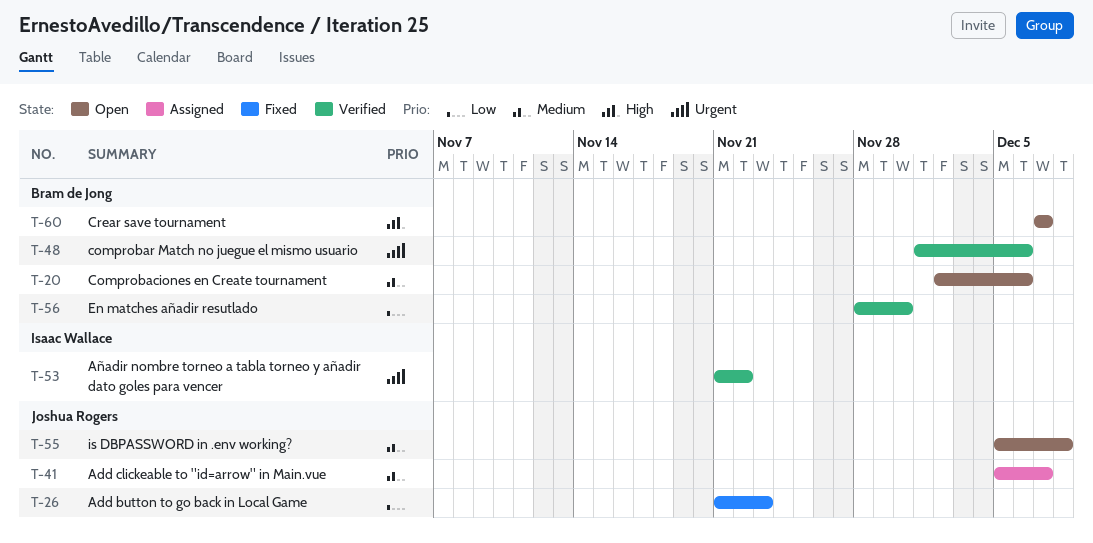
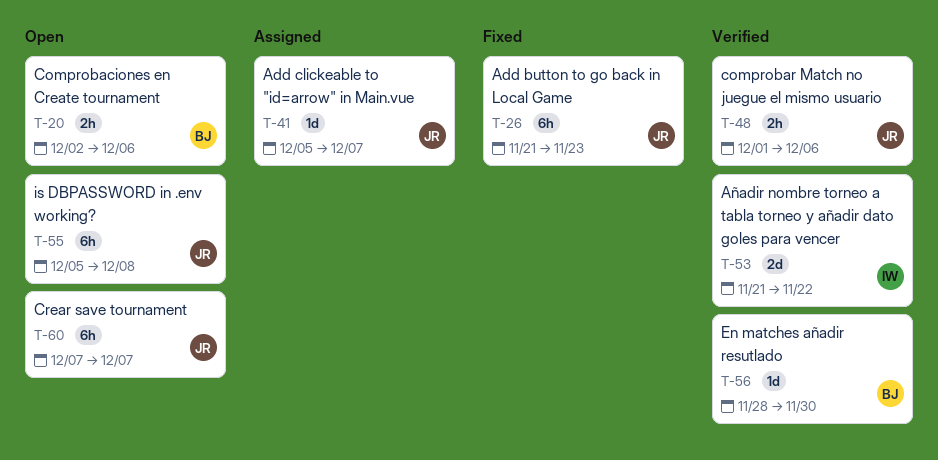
T-48, owner: Bram de Jong -> Joshua Rogers
T-60, owner: Bram de Jong -> Joshua Rogers

